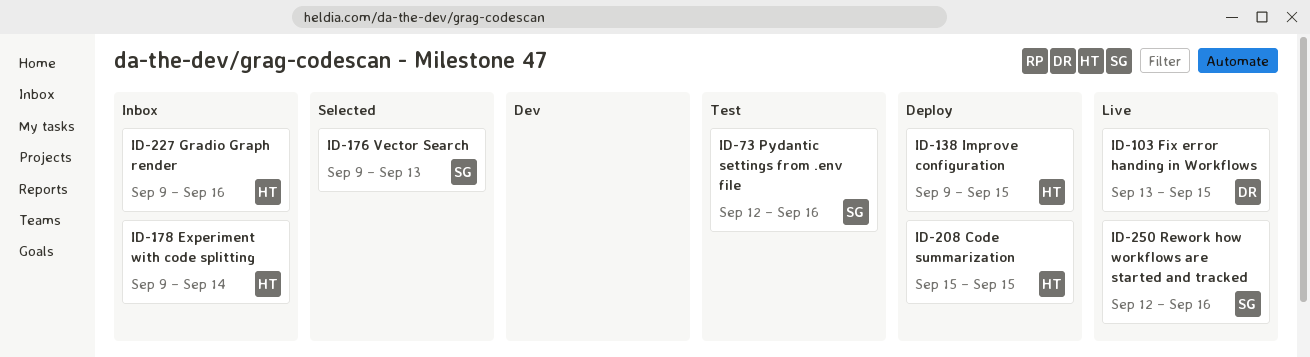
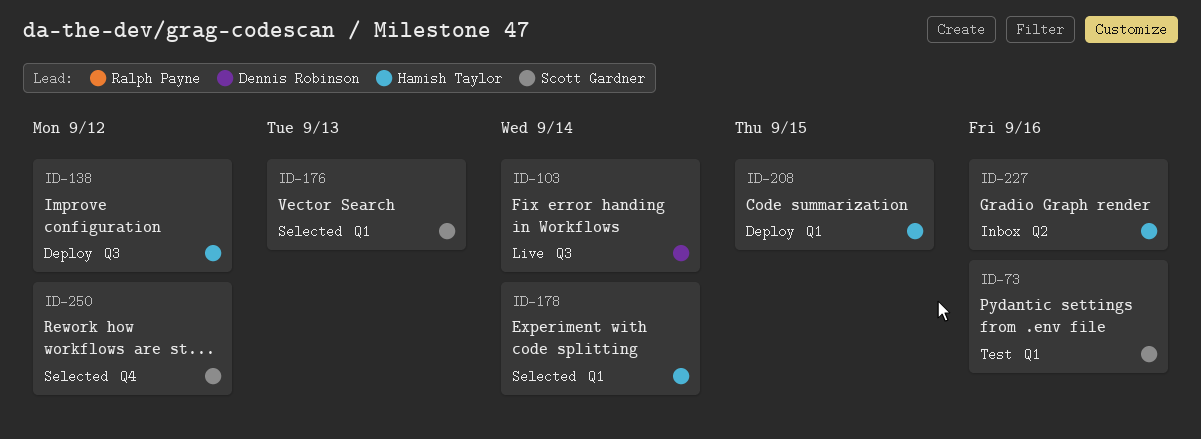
ID-103, due: Sep 15 -> Sep 14
ID-138, due: Sep 15 -> Sep 12
ID-178, status: Inbox -> Selected
ID-250, status: Live -> Selected
ID-250, due: Sep 16 -> Sep 12

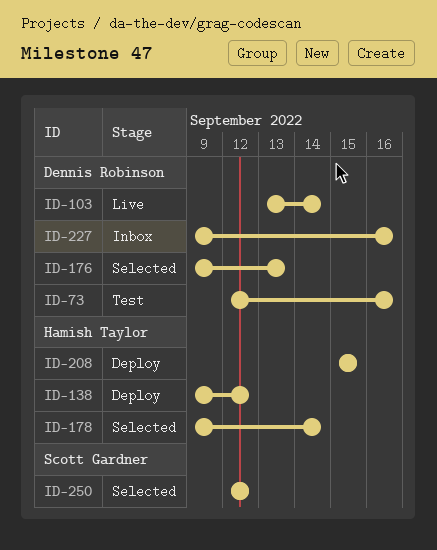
ID-73, owner: Scott Gardner -> Dennis Robinson
ID-176, owner: Scott Gardner -> Dennis Robinson
ID-227, owner: Hamish Taylor -> Dennis Robinson

